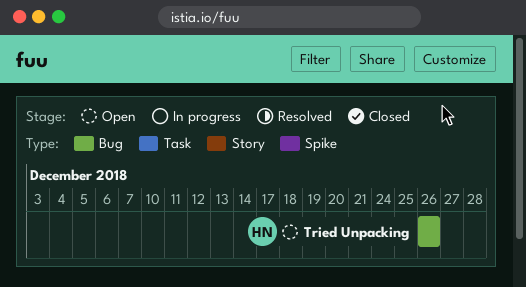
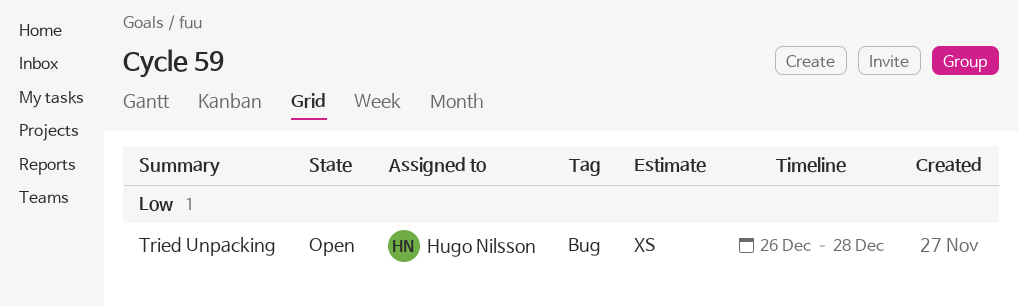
Tried Unpacking, due: Dec 26 -> Dec 28

